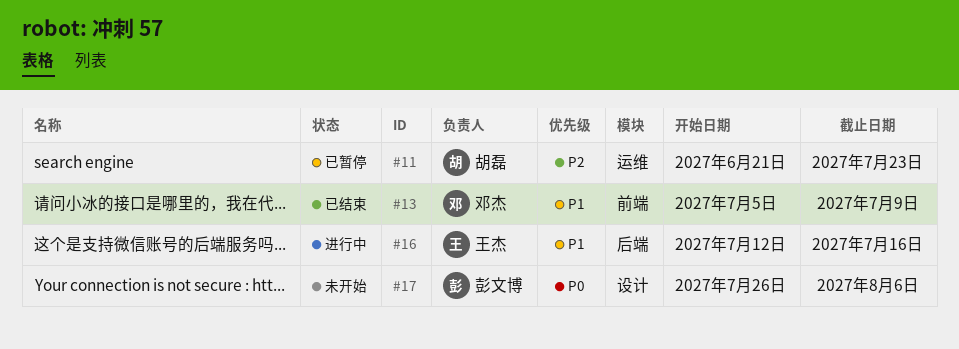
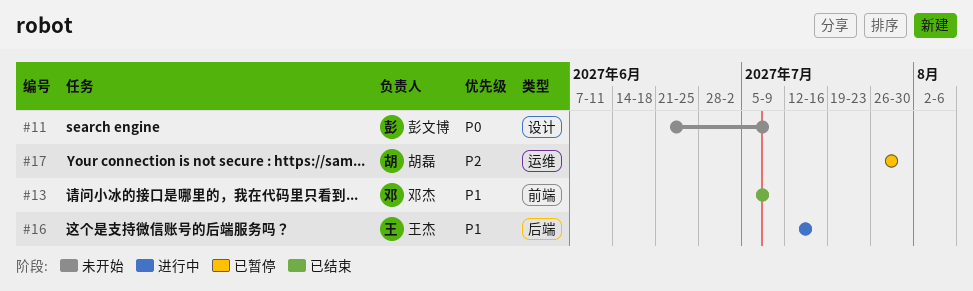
#11, status: 已暂停 -> 未开始
#11, owner: 胡磊 -> 彭文博
#11, priority: P2 -> P0
#11, label: 运维 -> 设计
#11, due: Jul 23 -> Jul 9
#17, status: 未开始 -> 已暂停
#17, owner: 彭文博 -> 胡磊
#17, priority: P0 -> P2
#17, label: 设计 -> 运维
#17, due: Aug 6 -> Jul 30

